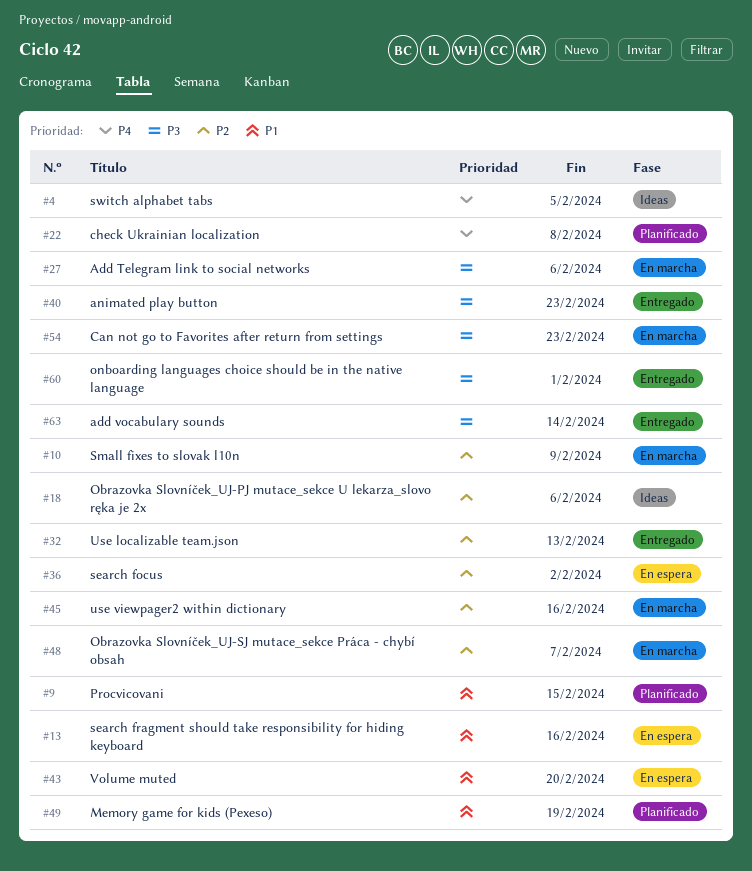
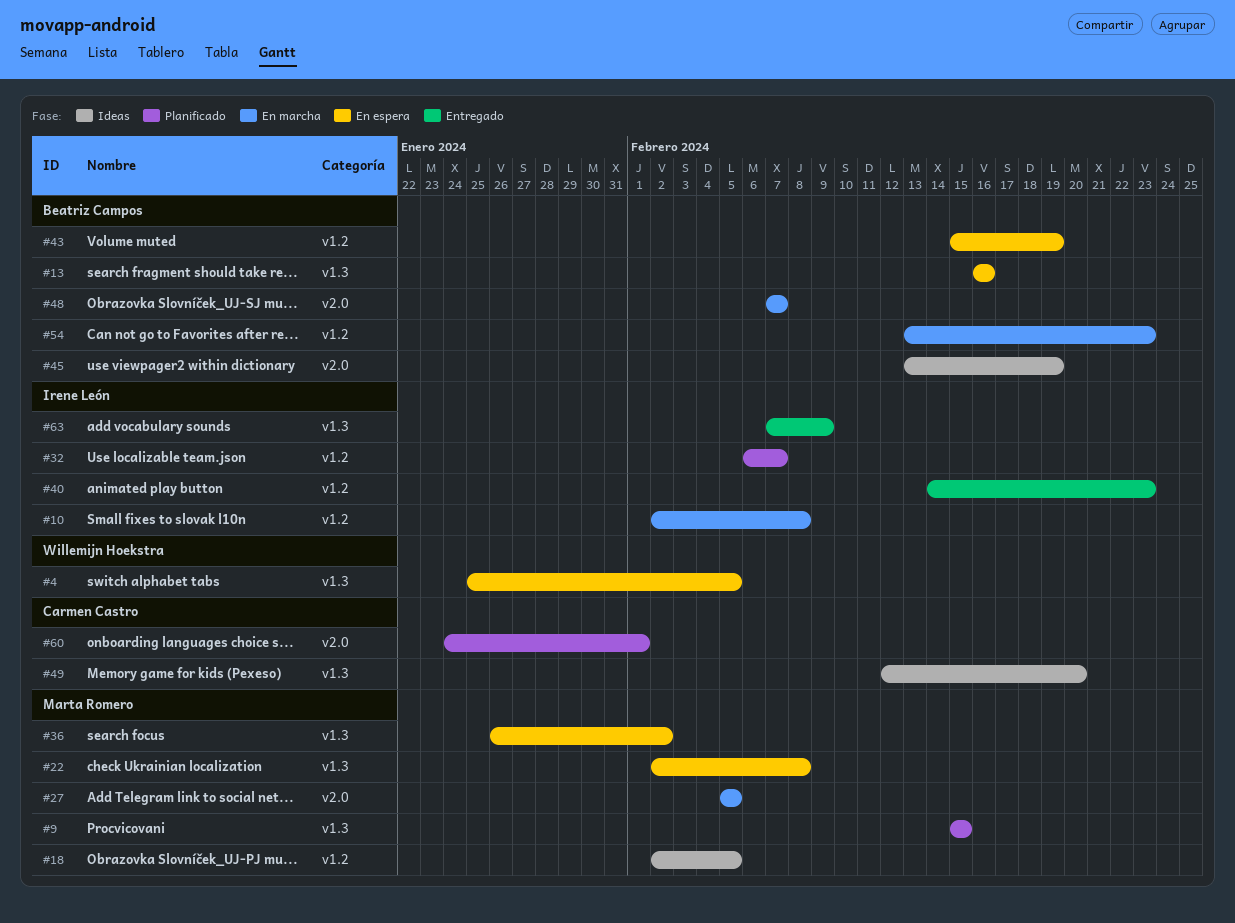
#4, status: Ideas -> En espera
#10, due: Feb 9 -> Feb 8
#18, due: Feb 6 -> Feb 5
#22, status: Planificado -> En espera
#27, due: Feb 6 -> Feb 5
#32, status: Entregado -> Planificado
#32, due: Feb 13 -> Feb 7
#43, due: Feb 20 -> Feb 19
#45, status: En marcha -> Ideas
#45, due: Feb 16 -> Feb 19
#49, status: Planificado -> Ideas
#49, due: Feb 19 -> Feb 20
#60, status: Entregado -> Planificado
#63, due: Feb 14 -> Feb 9

